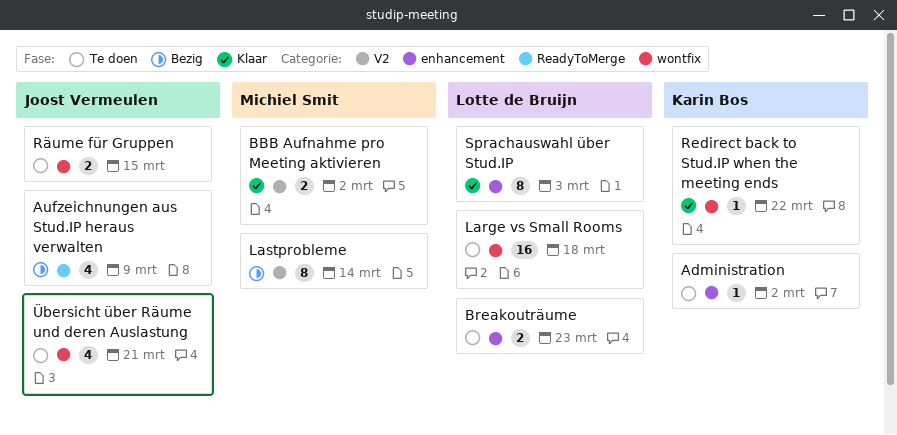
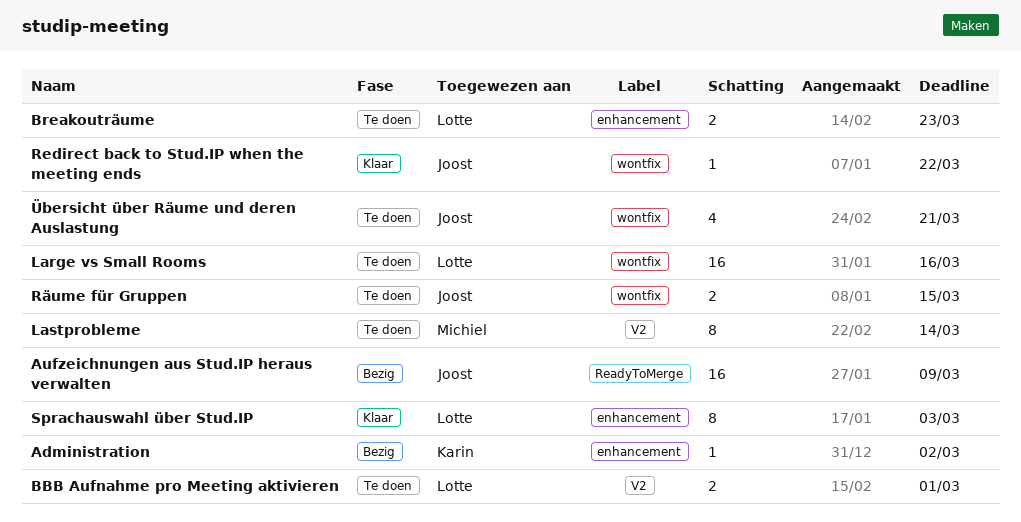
Administration, status: Te doen -> Bezig
Aufzeichnungen aus Stud.IP heraus verwalten, estimate: 4 -> 16
BBB Aufnahme pro Meeting aktivieren, status: Klaar -> Te doen
BBB Aufnahme pro Meeting aktivieren, owner: Michiel Smit -> Lotte de Bruijn
BBB Aufnahme pro Meeting aktivieren, due: Mar 2 -> Mar 1
Large vs Small Rooms, due: Mar 18 -> Mar 16
Lastprobleme, status: Bezig -> Te doen
Redirect back to Stud.IP when the meeting ends, owner: Karin Bos -> Joost Vermeulen

